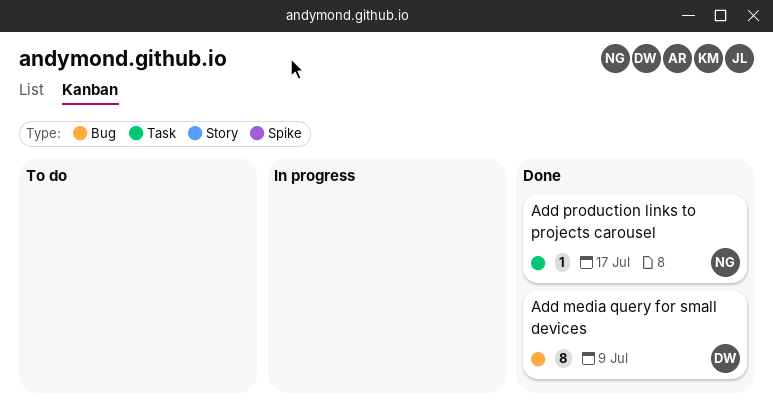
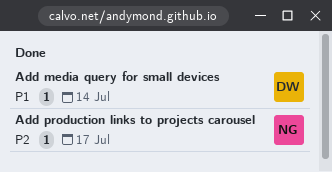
Add media query for small devices, estimate: 8 -> 1
Add media query for small devices, due: Jul 9 -> Jul 14

